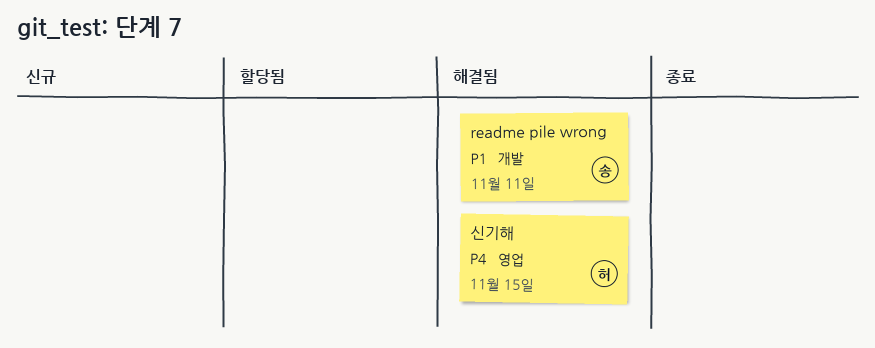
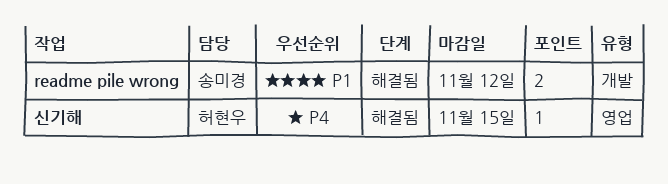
readme pile wrong, due: Nov 11 -> Nov 12

